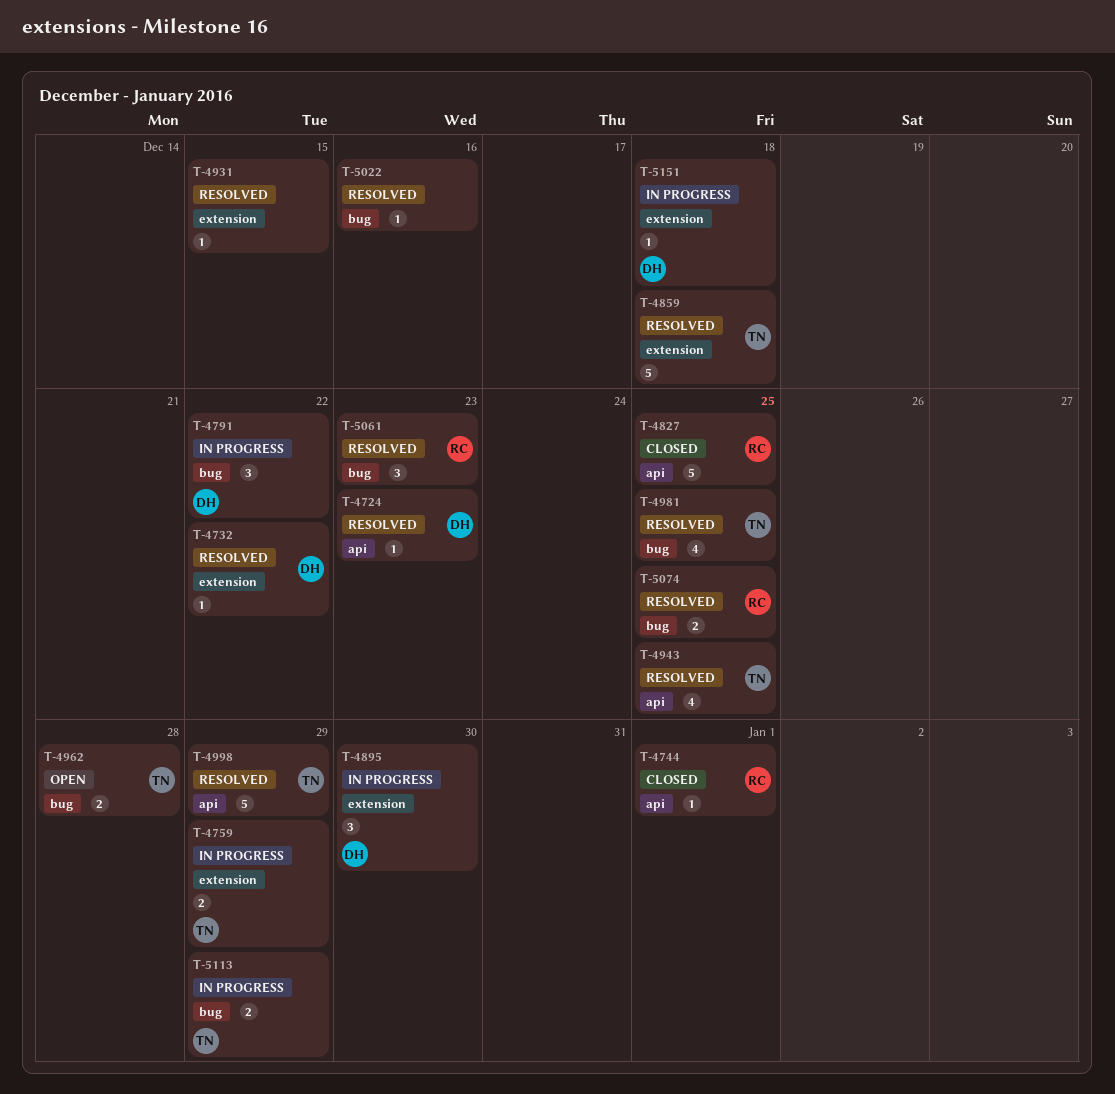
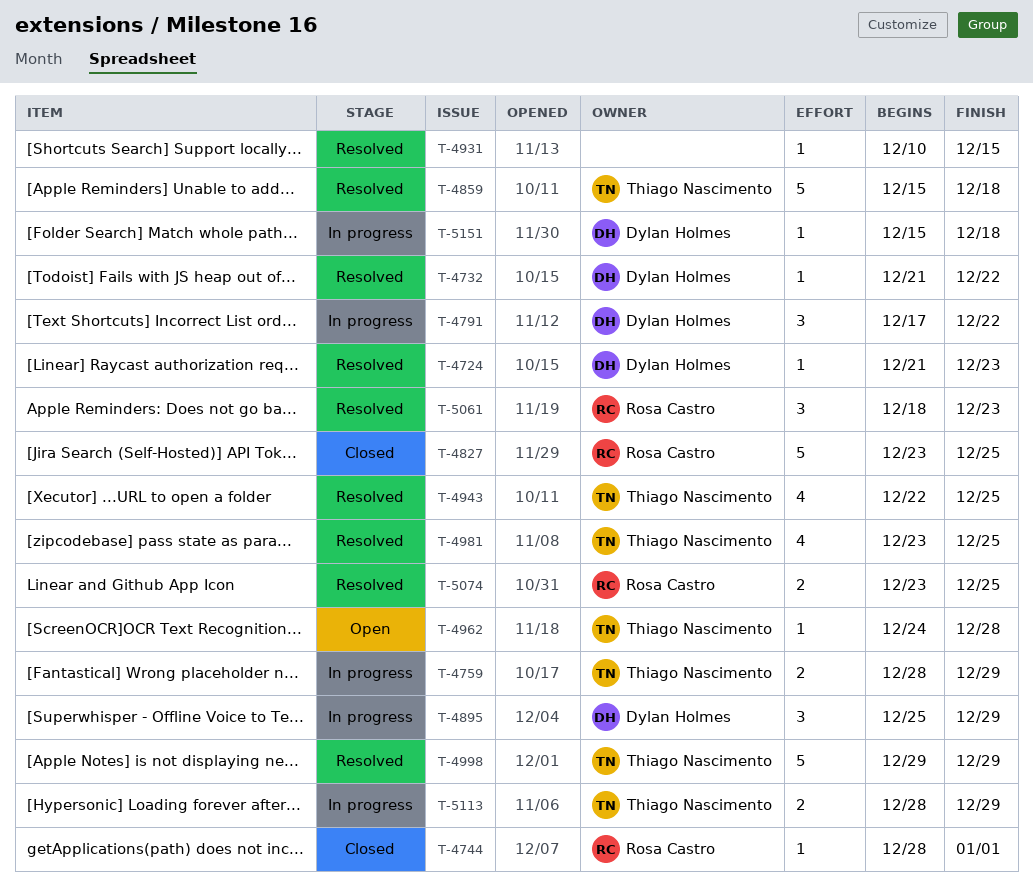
T-4895, due: Dec 30 -> Dec 29
T-4962, estimate: 2 -> 1
T-5022: present -> none

